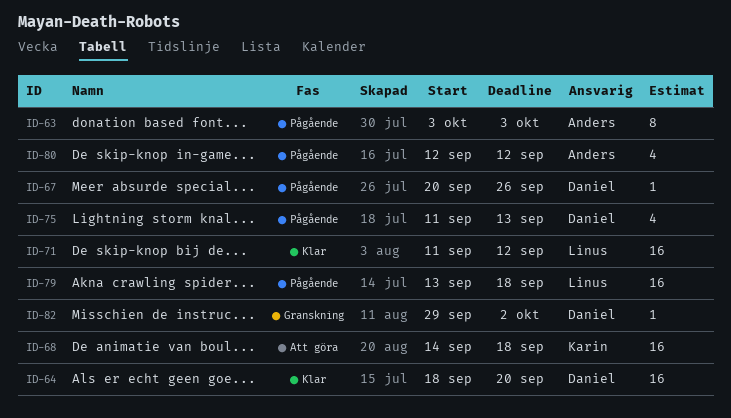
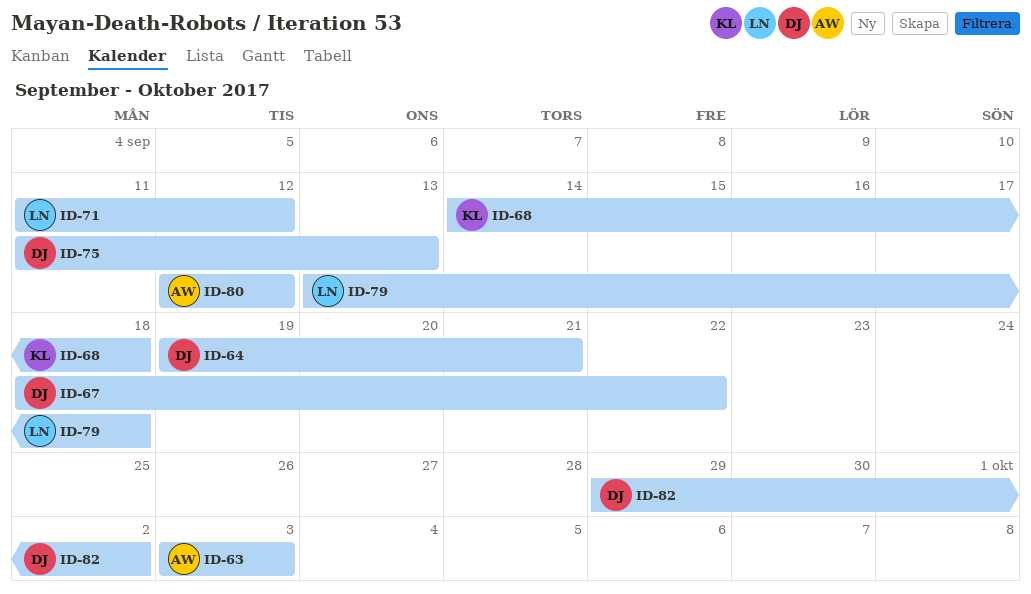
ID-64, start: Sep 18 -> Sep 19
ID-64, due: Sep 20 -> Sep 21
ID-67, start: Sep 20 -> Sep 18
ID-67, due: Sep 26 -> Sep 22

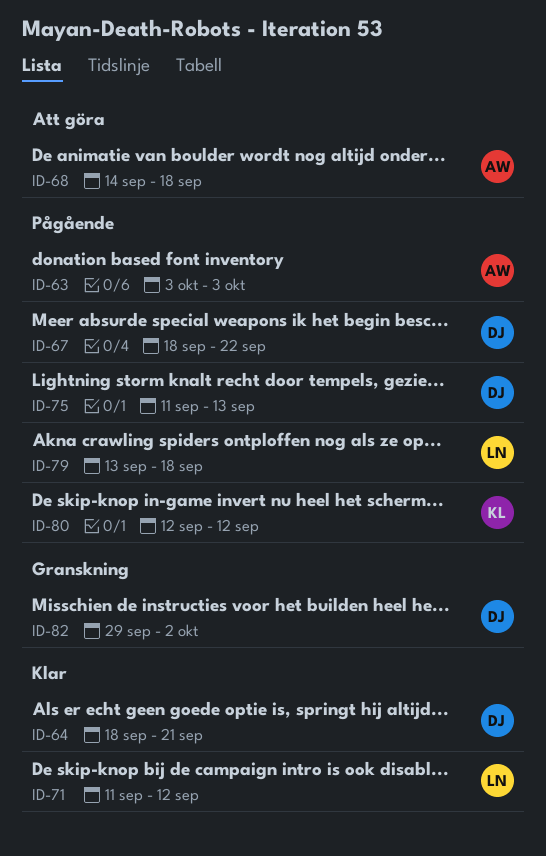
ID-64, start: Sep 19 -> Sep 18
ID-68, owner: KL -> AW
ID-80, owner: AW -> KL

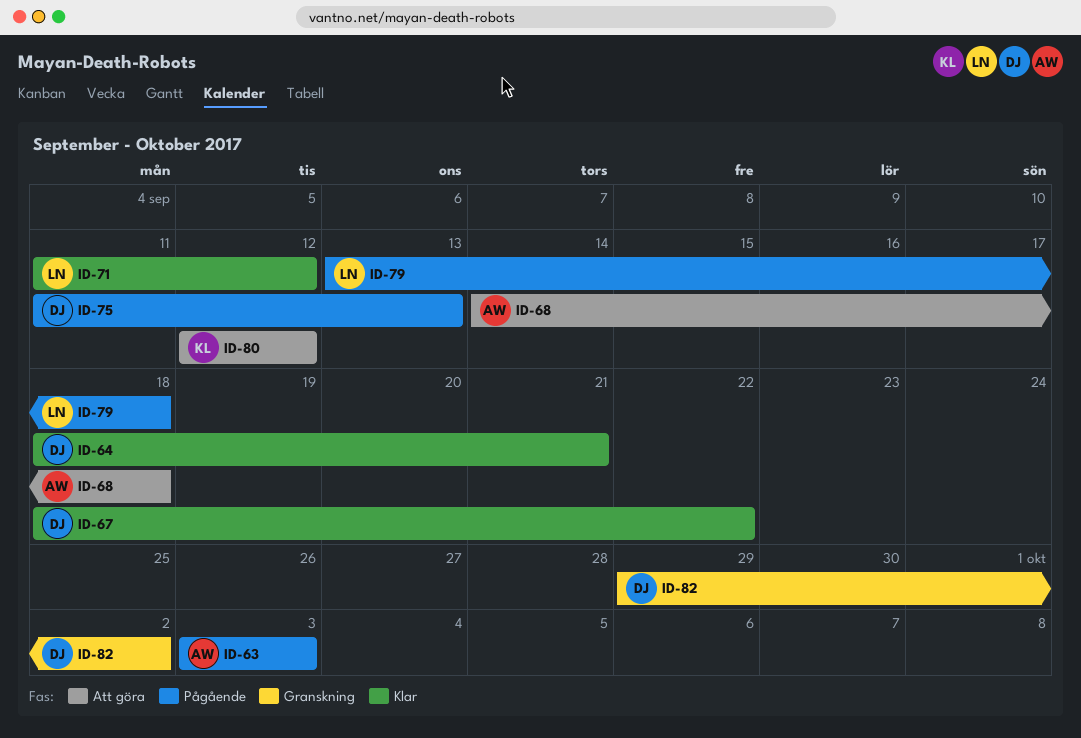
ID-67, status: Pågående -> Klar
ID-80, status: Pågående -> Att göra

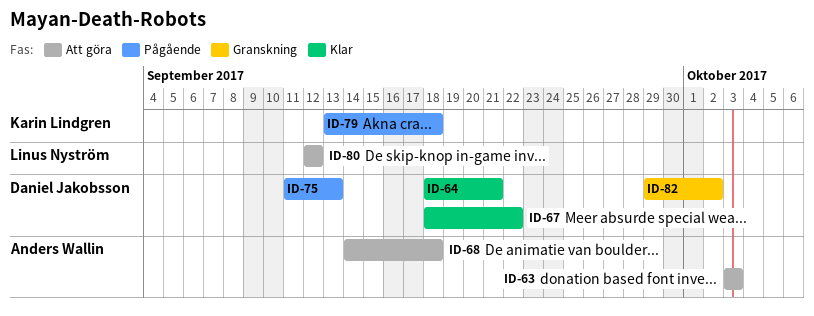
ID-63, status: Pågående -> Att göra
ID-71: present -> none
ID-79, owner: Linus Nyström -> Karin Lindgren
ID-80, owner: Karin Lindgren -> Linus Nyström

